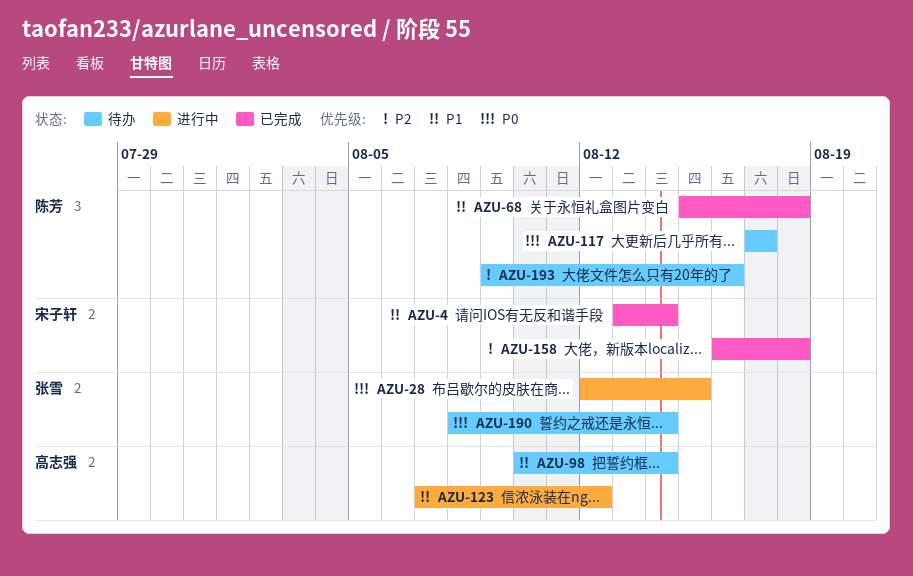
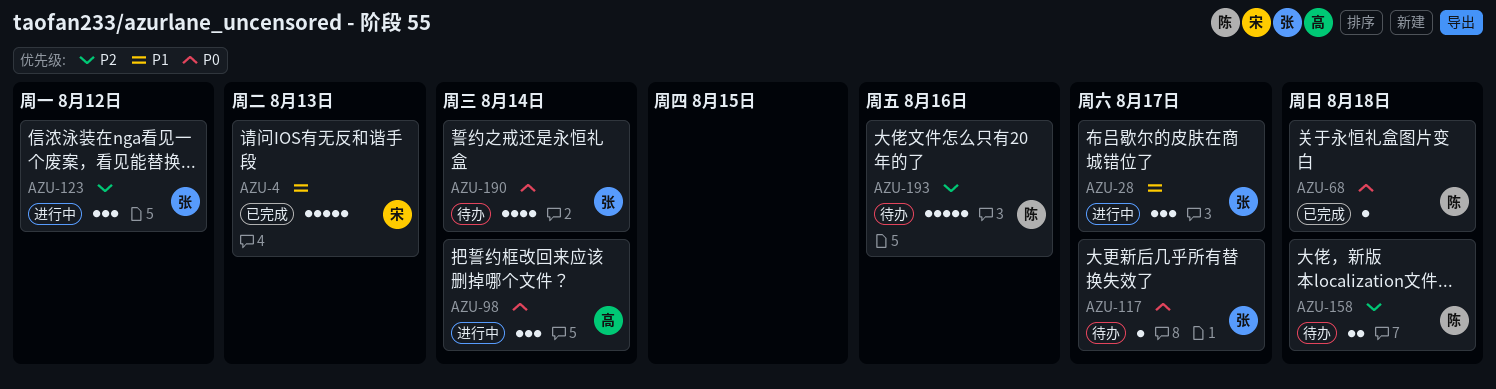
AZU-4, due: Aug 14 -> Aug 13
AZU-28, priority: P0 -> P1
AZU-28, due: Aug 15 -> Aug 17
AZU-68, priority: P1 -> P0
AZU-98, status: 待办 -> 进行中
AZU-98, priority: P1 -> P0
AZU-117, owner: 陈芳 -> 张雪
AZU-123, owner: 高志强 -> 张雪
AZU-123, priority: P1 -> P2
AZU-158, status: 已完成 -> 待办
AZU-158, owner: 宋子轩 -> 陈芳

